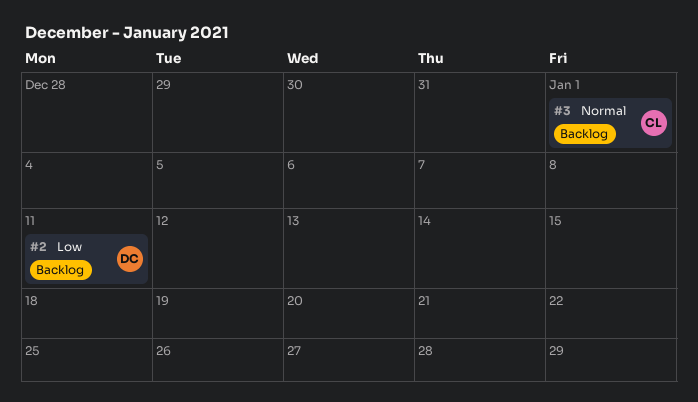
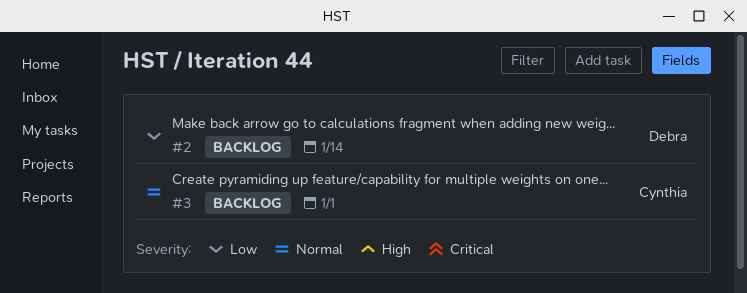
#2, due: Jan 11 -> Jan 14

